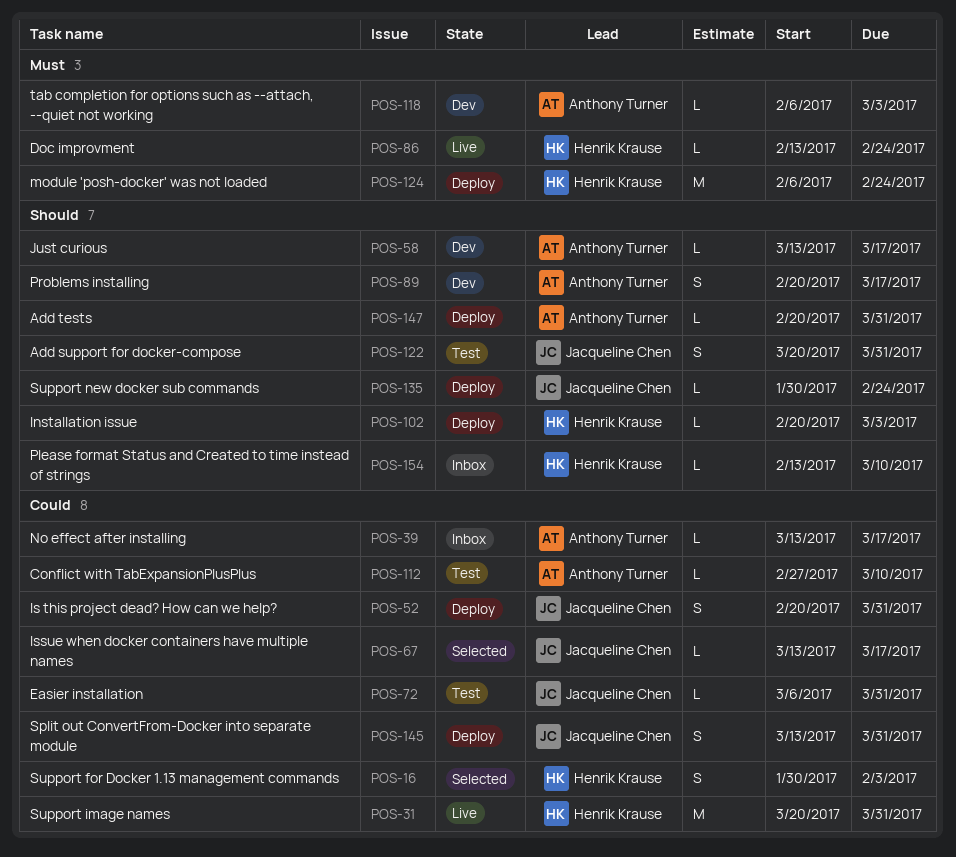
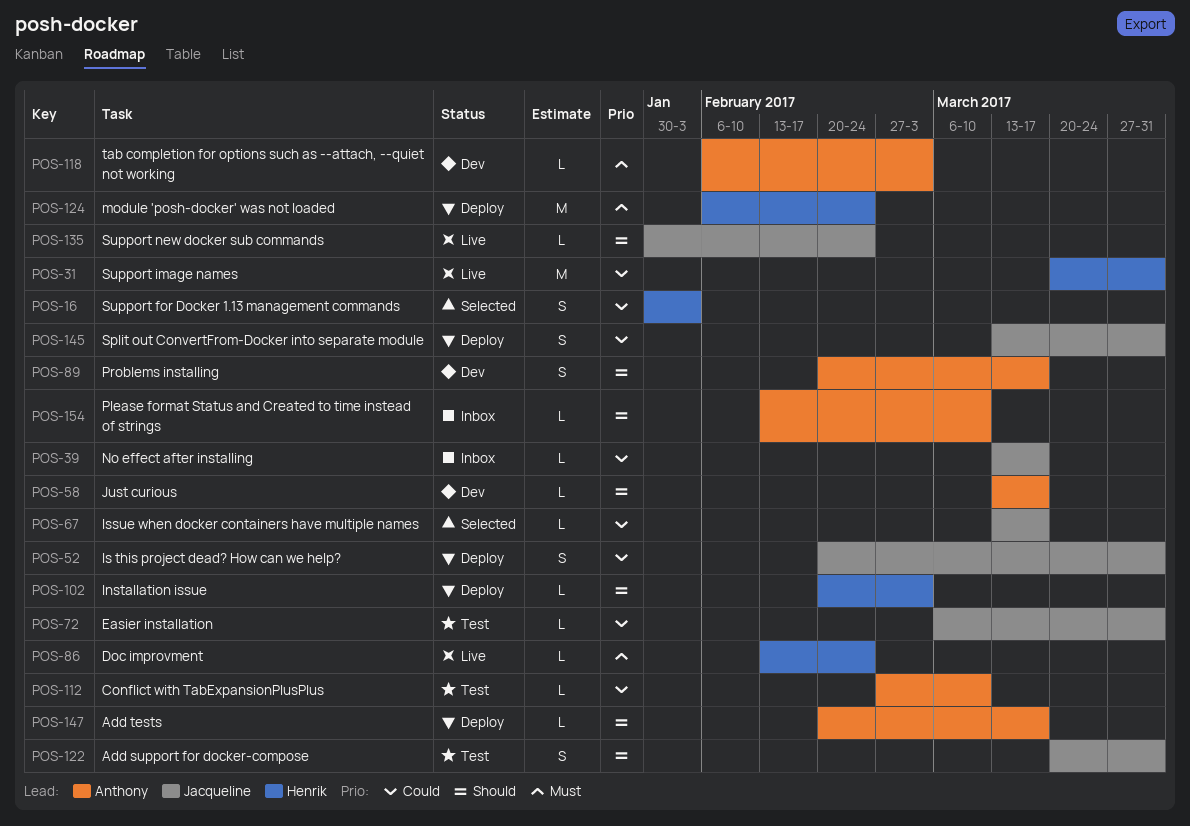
POS-39, owner: Anthony Turner -> Jacqueline Chen
POS-135, status: Deploy -> Live
POS-147, due: Mar 31 -> Mar 17
POS-154, owner: Henrik Krause -> Anthony Turner

